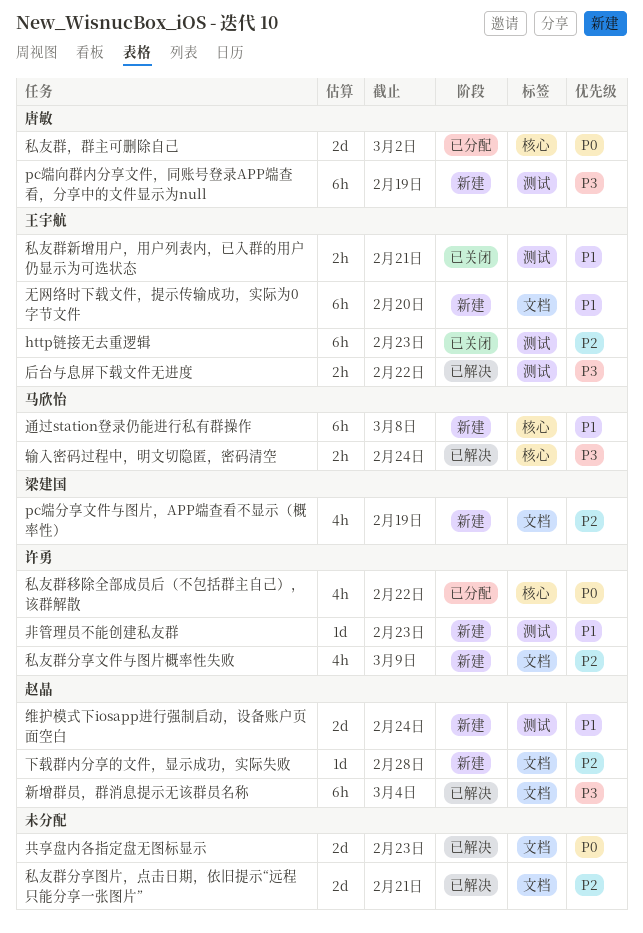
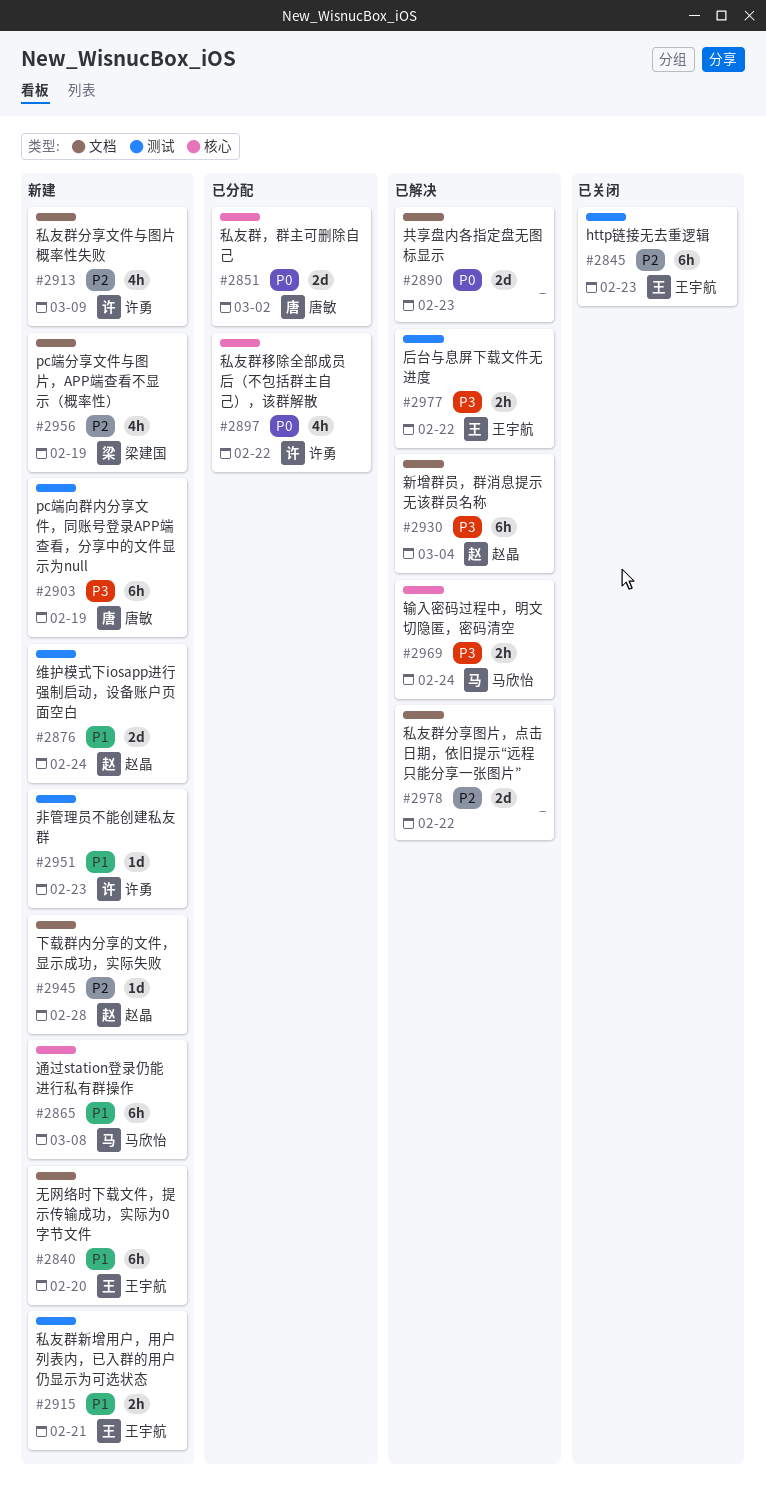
私友群分享图片，点击日期，依旧提示“远程只能分享一张图片”, due: Feb 21 -> Feb 22
私友群新增用户，用户列表内，已入群的用户仍显示为可选状态, status: 已关闭 -> 新建

